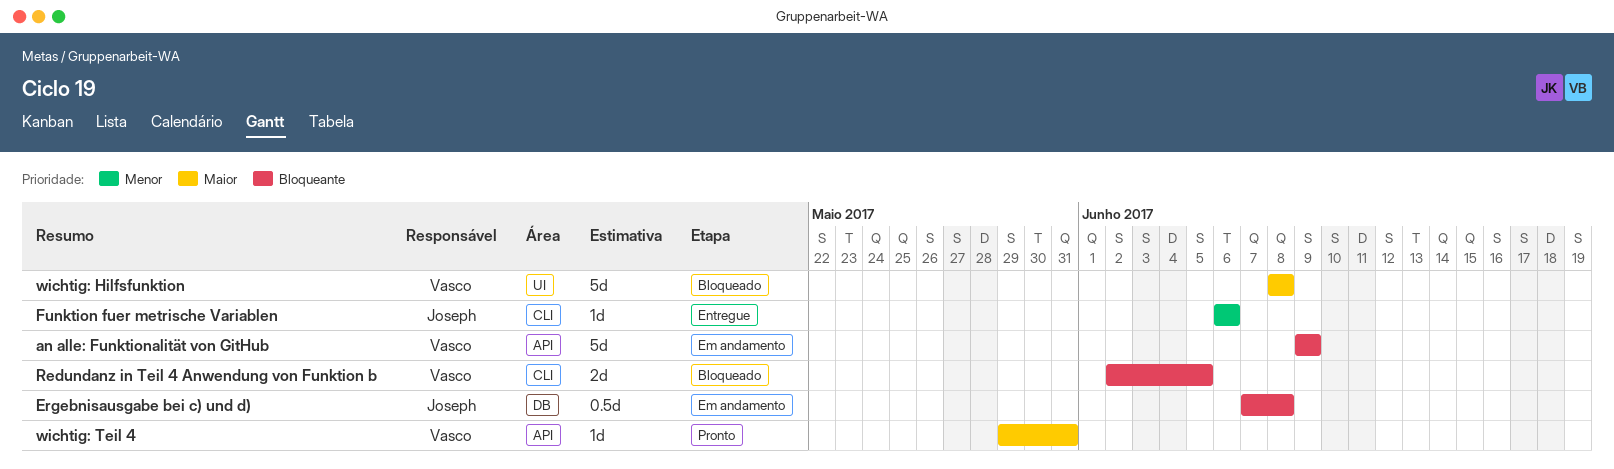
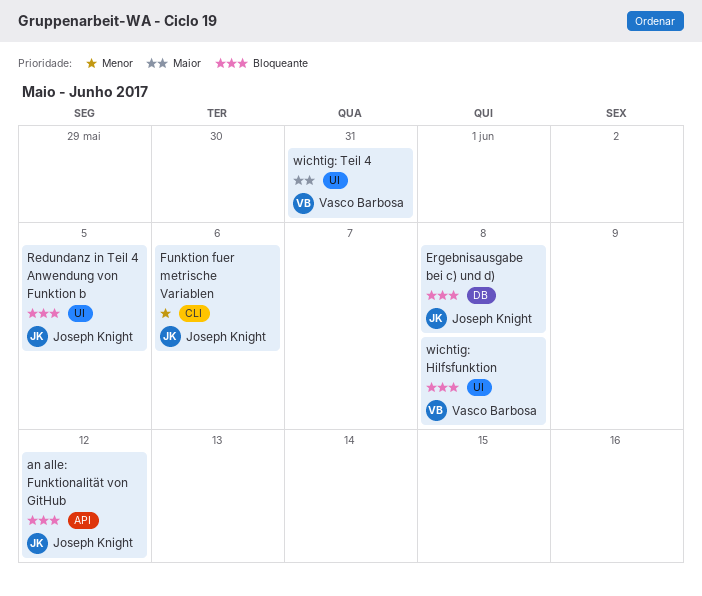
an alle: Funktionalität von GitHub, owner: Vasco Barbosa -> Joseph Knight
an alle: Funktionalität von GitHub, due: Jun 9 -> Jun 12
Redundanz in Teil 4 Anwendung von Funktion b, owner: Vasco Barbosa -> Joseph Knight
Redundanz in Teil 4 Anwendung von Funktion b, label: CLI -> UI
wichtig: Hilfsfunktion, priority: Maior -> Bloqueante
wichtig: Teil 4, label: API -> UI

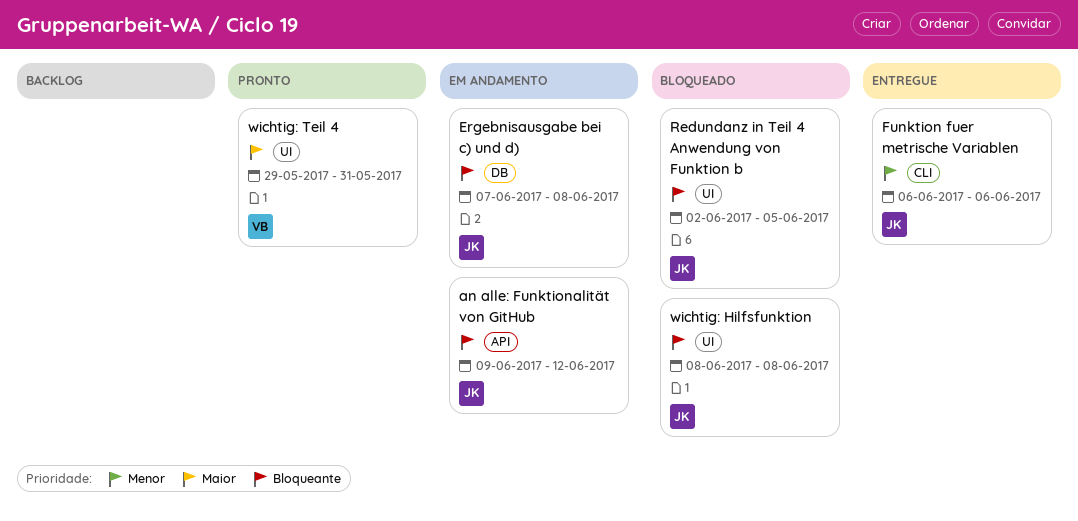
wichtig: Hilfsfunktion, owner: Vasco Barbosa -> Joseph Knight

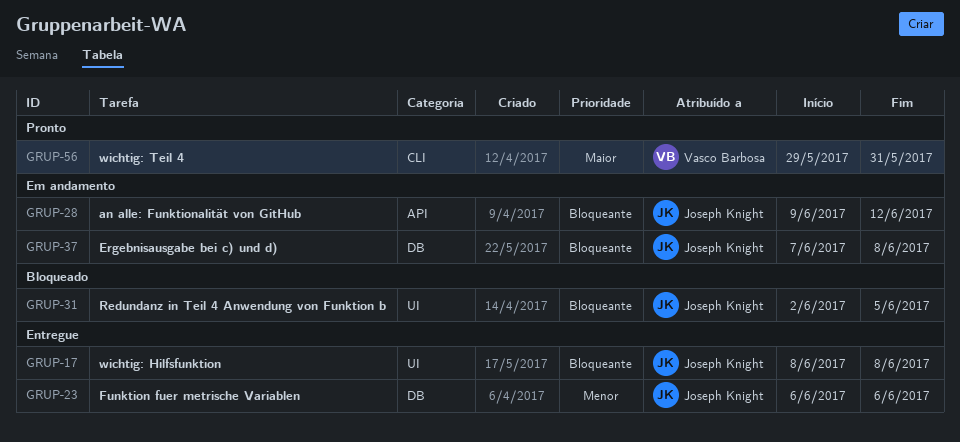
Funktion fuer metrische Variablen, label: CLI -> DB
wichtig: Hilfsfunktion, status: Bloqueado -> Entregue
wichtig: Teil 4, label: UI -> CLI

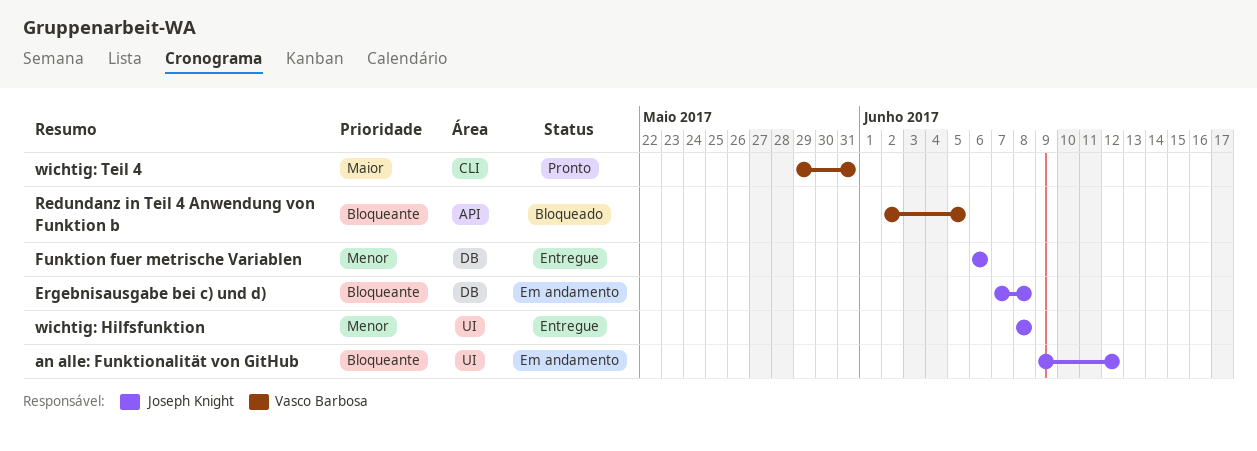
an alle: Funktionalität von GitHub, label: API -> UI
Redundanz in Teil 4 Anwendung von Funktion b, owner: Joseph Knight -> Vasco Barbosa
Redundanz in Teil 4 Anwendung von Funktion b, label: UI -> API
wichtig: Hilfsfunktion, priority: Bloqueante -> Menor

